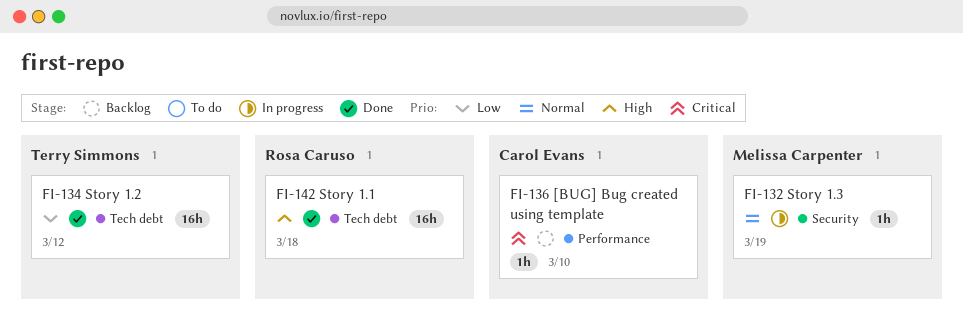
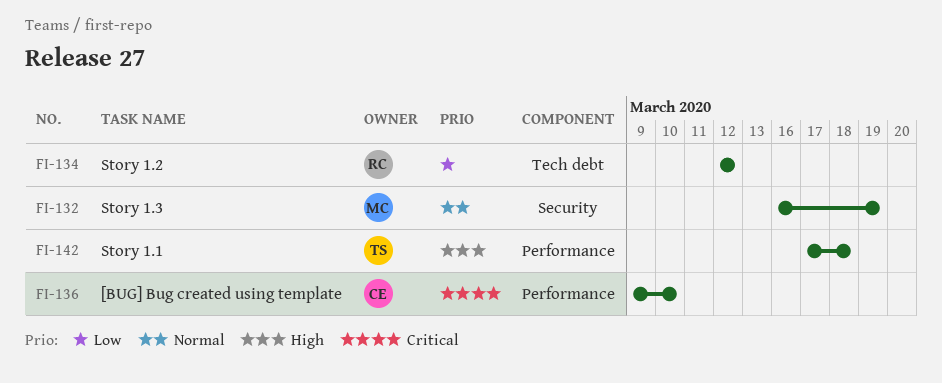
FI-134, owner: Terry Simmons -> Rosa Caruso
FI-142, owner: Rosa Caruso -> Terry Simmons
FI-142, label: Tech debt -> Performance

